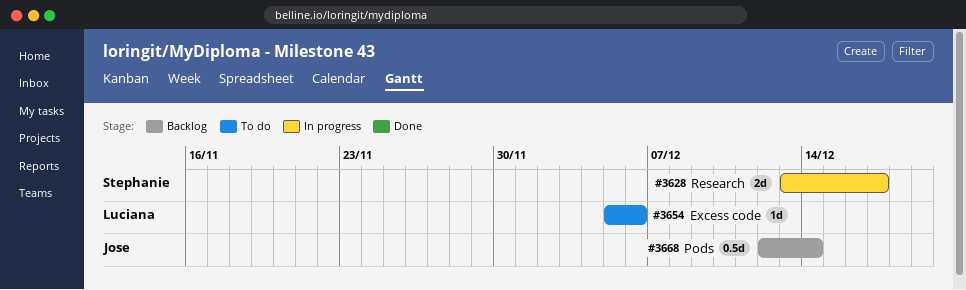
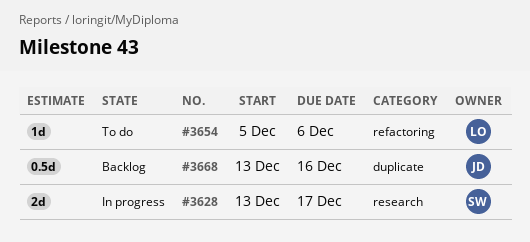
#3668, start: Dec 12 -> Dec 13
#3668, due: Dec 14 -> Dec 16

